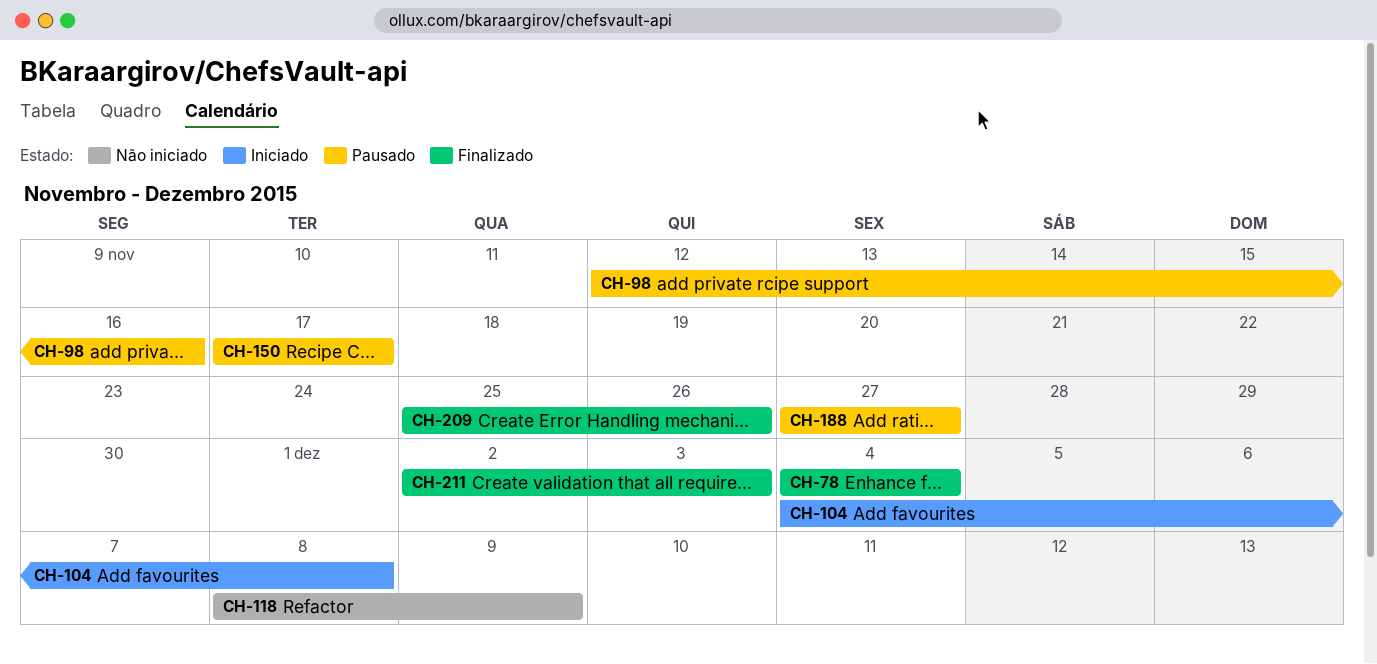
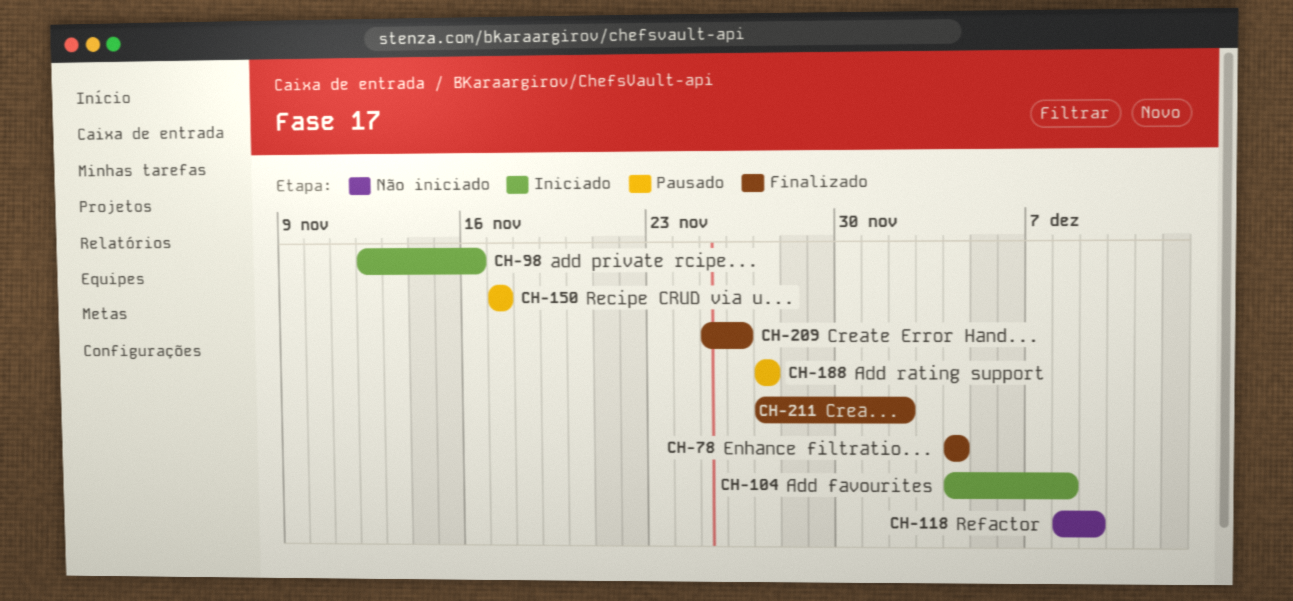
CH-98, status: Pausado -> Iniciado
CH-211, start: Dec 2 -> Nov 27
CH-211, due: Dec 3 -> Dec 2

